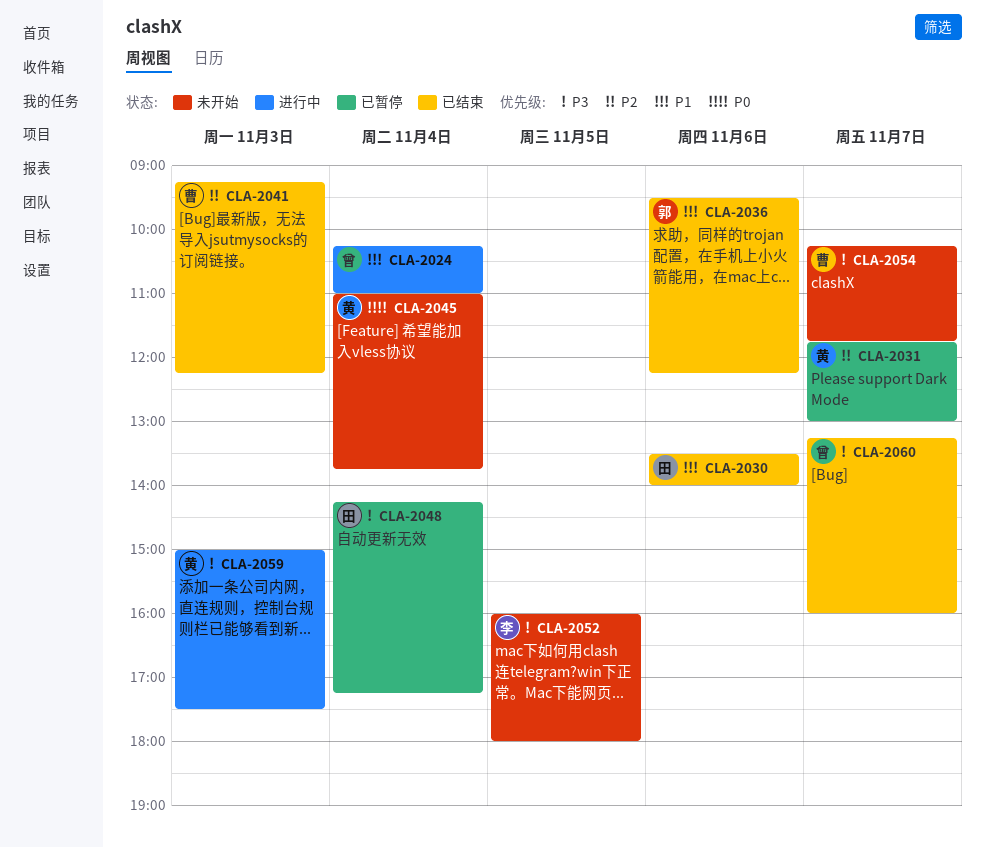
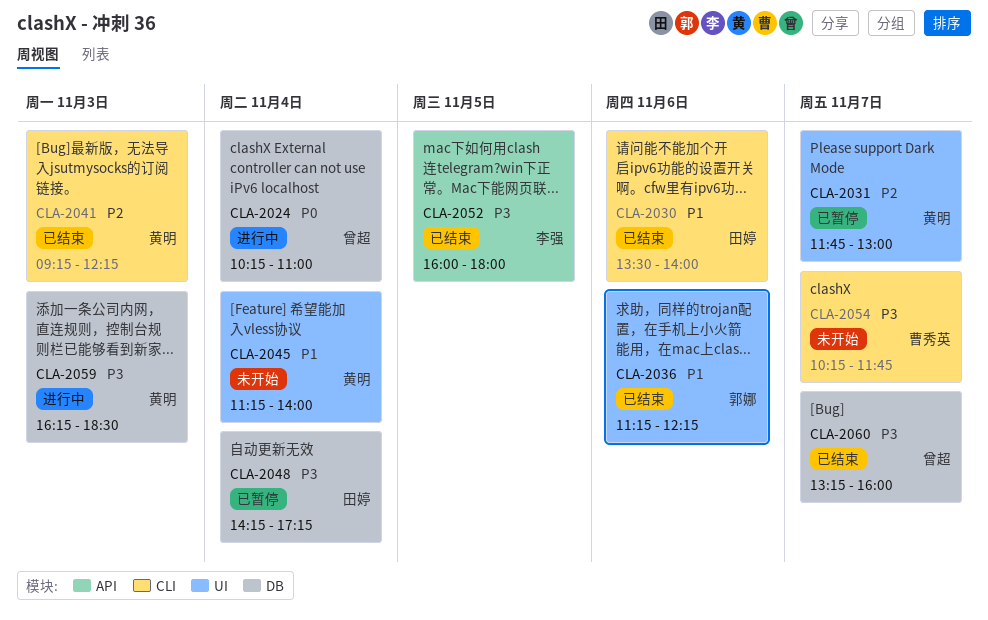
CLA-2024, priority: P1 -> P0
CLA-2036, begins: 09:30 -> 11:15
CLA-2041, owner: 曹秀英 -> 黄明
CLA-2045, priority: P0 -> P1
CLA-2045, begins: 11:00 -> 11:15
CLA-2045, ends: 13:45 -> 14:00
CLA-2052, status: 未开始 -> 已结束
CLA-2059, begins: 15:00 -> 16:15
CLA-2059, ends: 17:30 -> 18:30

